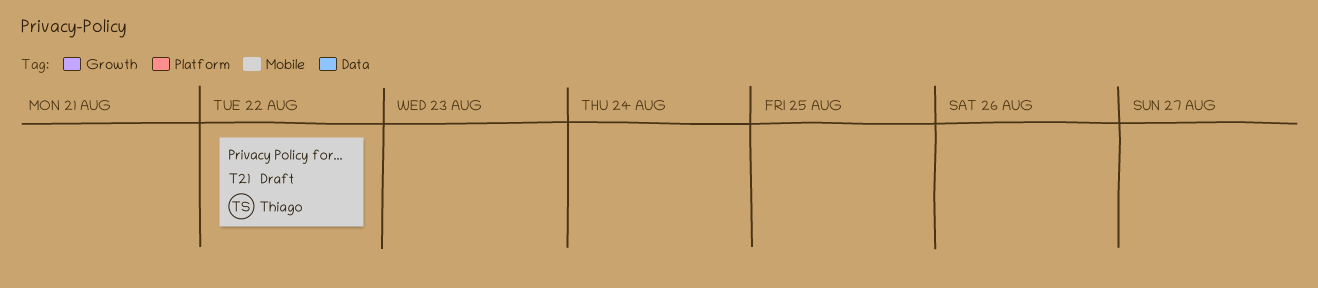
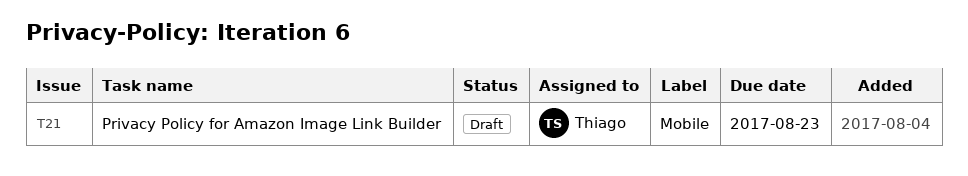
T21, due: Aug 22 -> Aug 23

